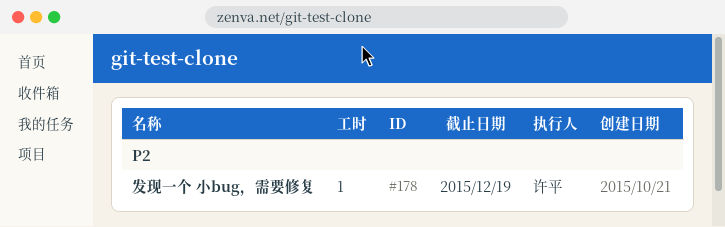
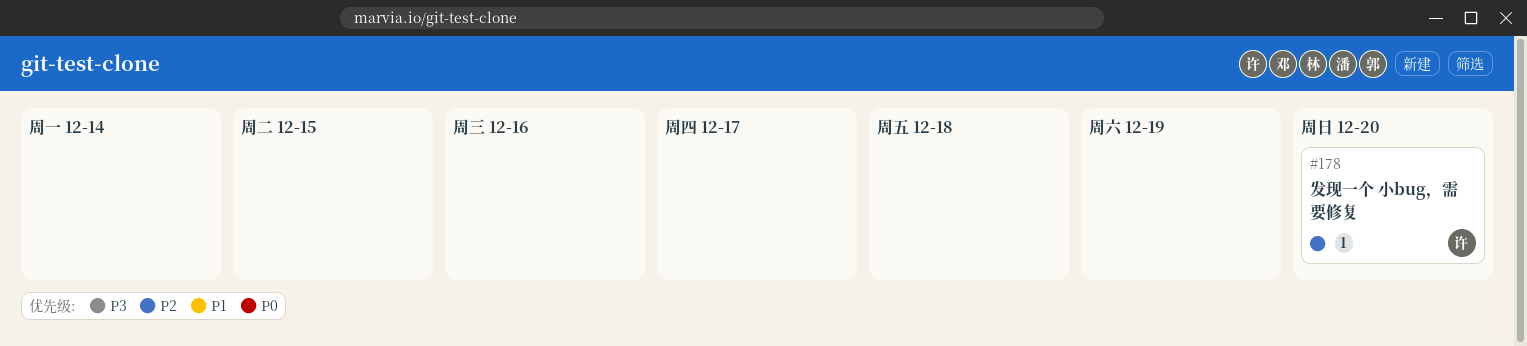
#178, due: Dec 19 -> Dec 20

